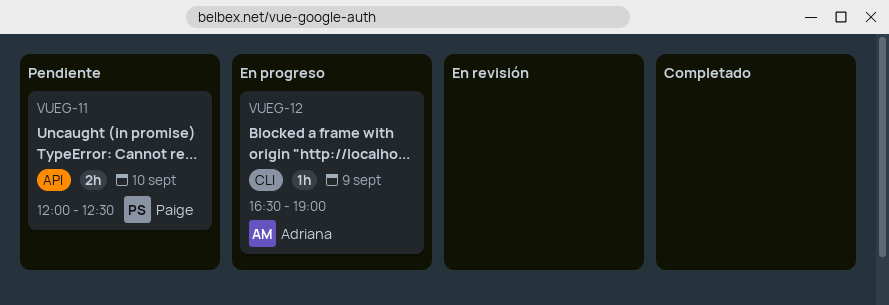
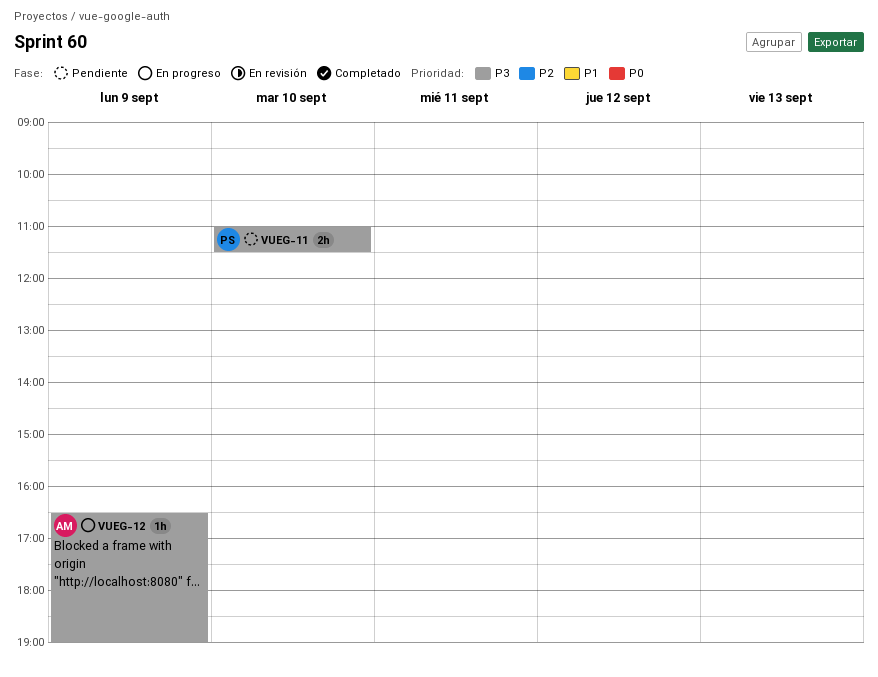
VUEG-11, begins: 12:00 -> 11:00
VUEG-11, ends: 12:30 -> 11:30

